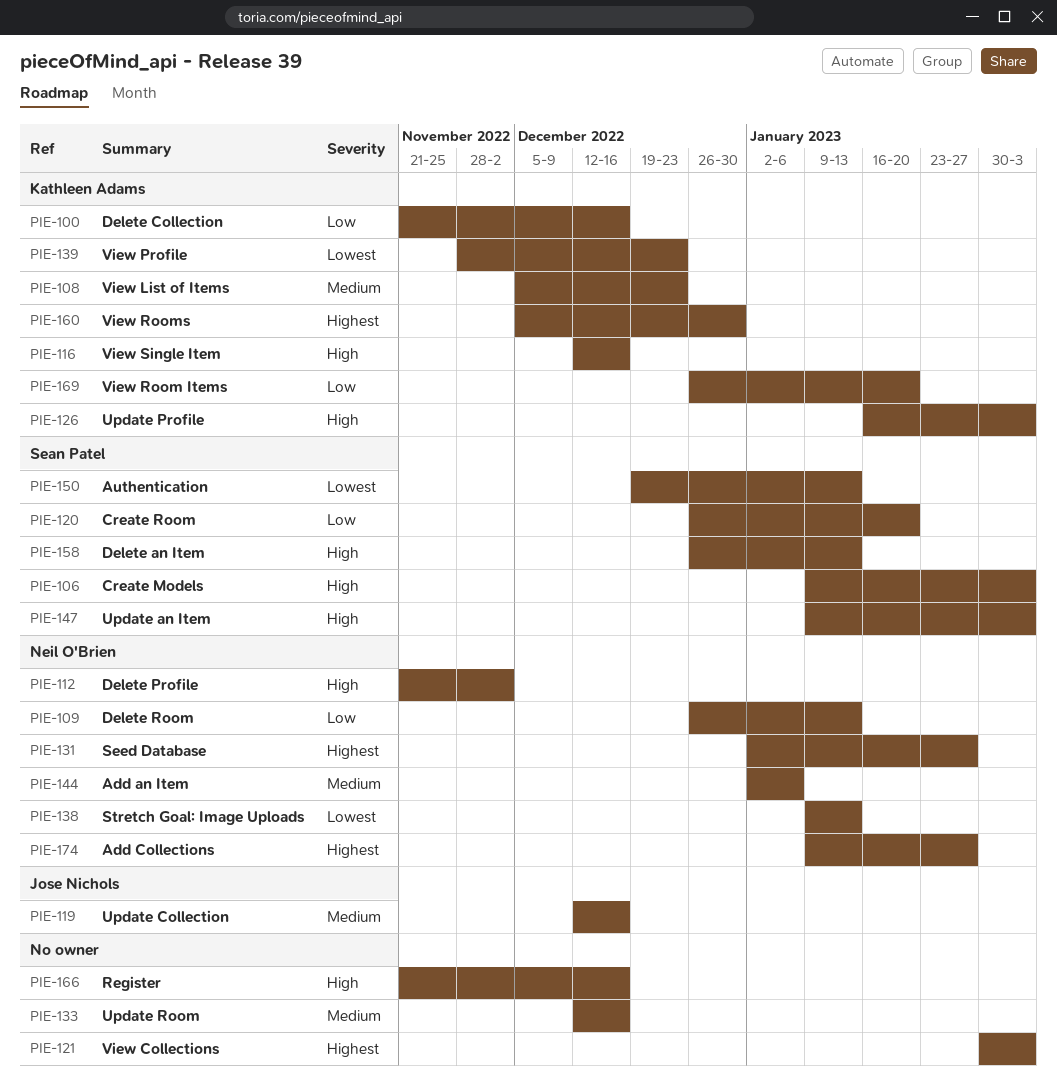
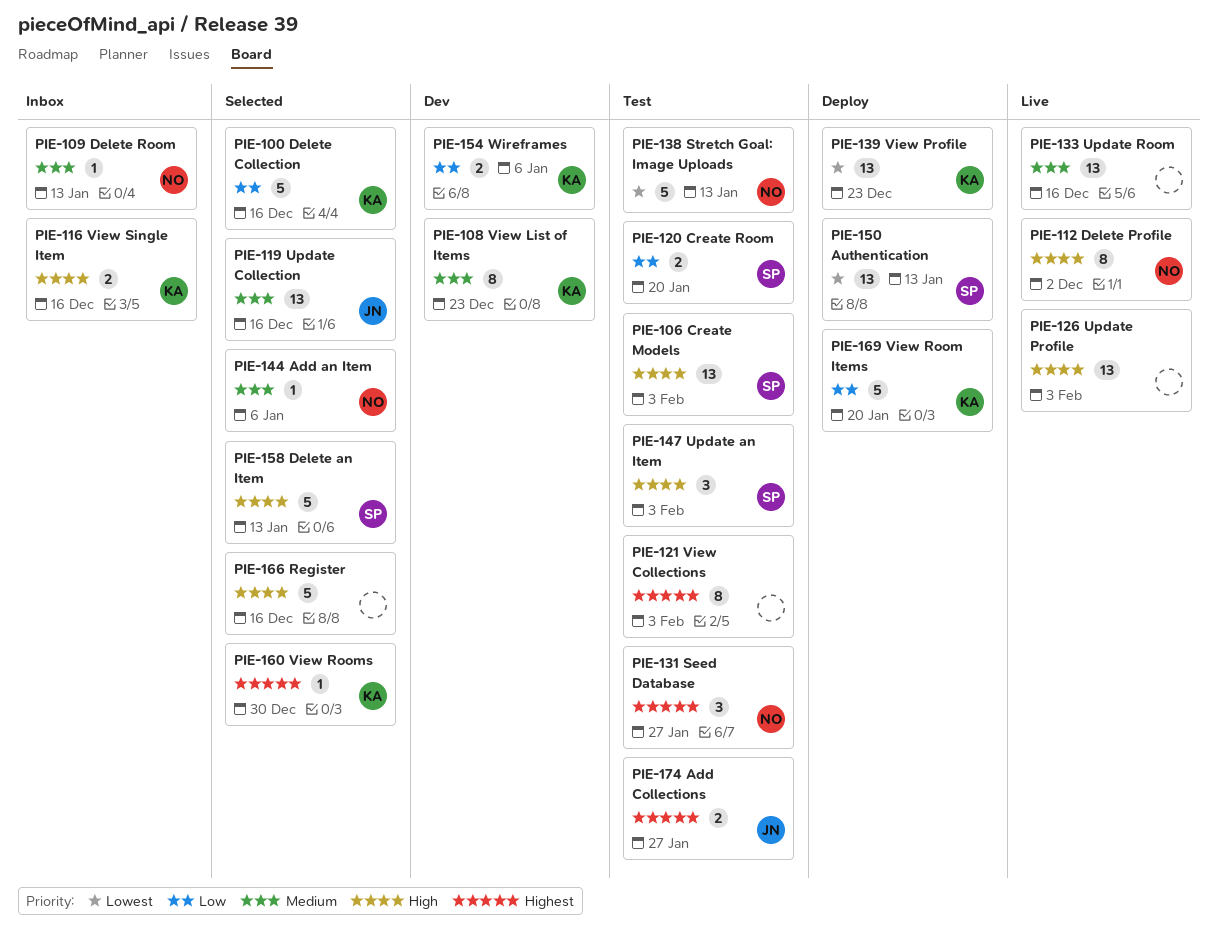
PIE-109, priority: Low -> Medium
PIE-126, owner: Kathleen Adams -> none
PIE-154: none -> present
PIE-174, owner: Neil O'Brien -> Jose Nichols

